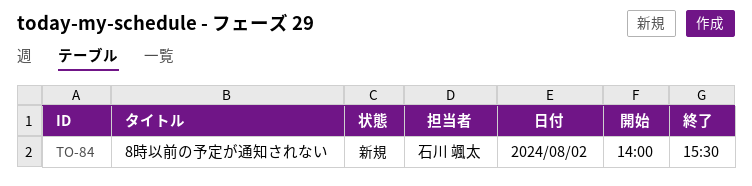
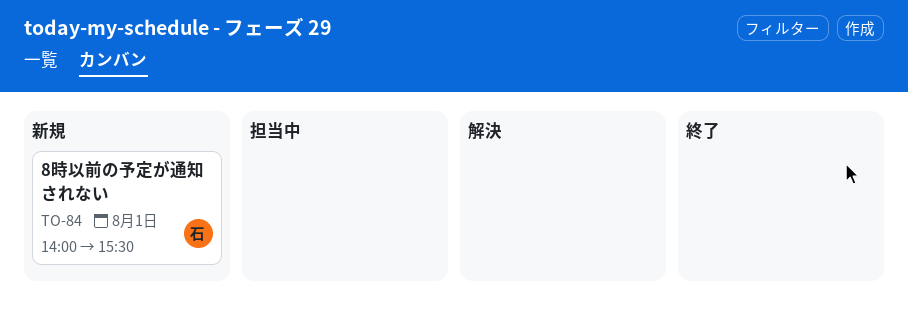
TO-84, day: Aug 2 -> Aug 1

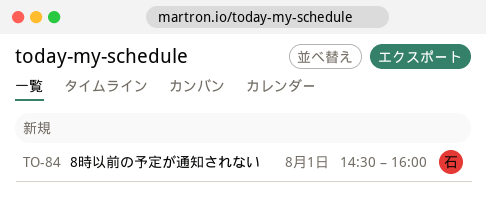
TO-84, begins: 14:00 -> 14:30
TO-84, ends: 15:30 -> 16:00

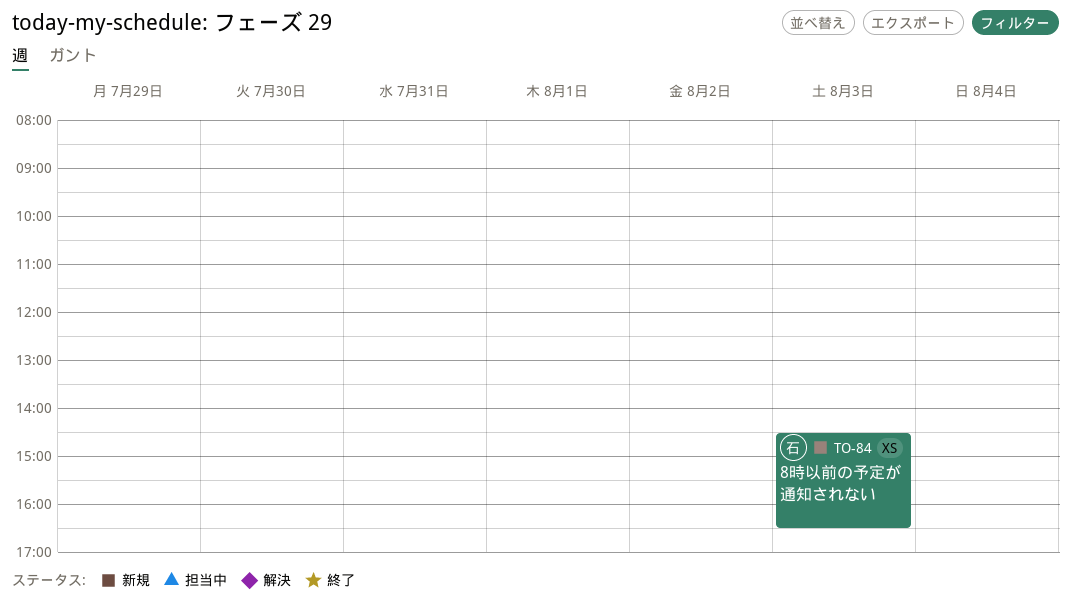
TO-84, day: Aug 1 -> Aug 3
TO-84, ends: 16:00 -> 16:30

